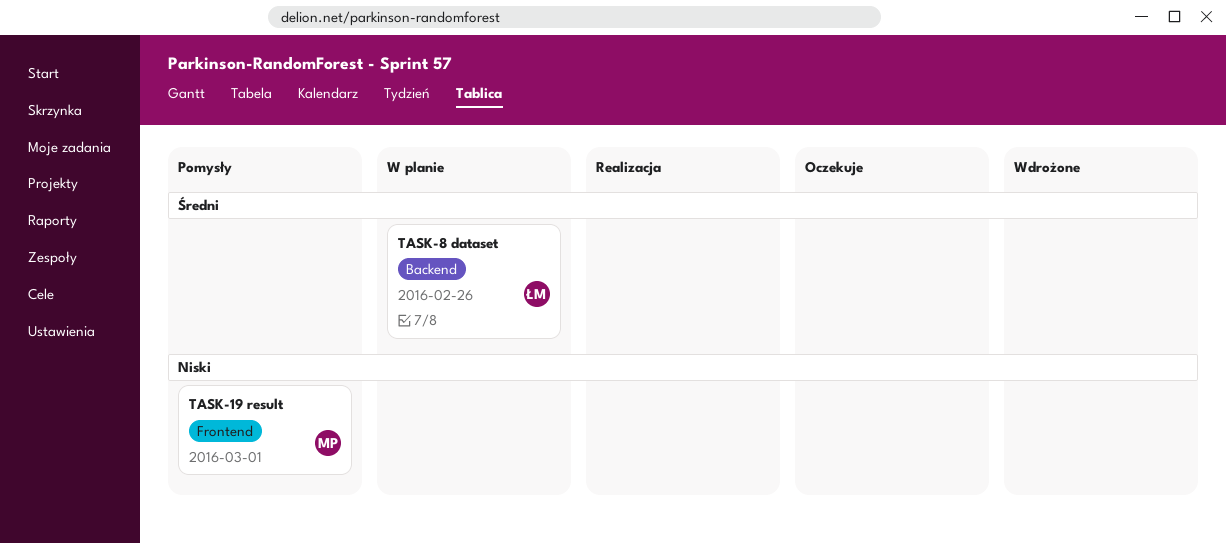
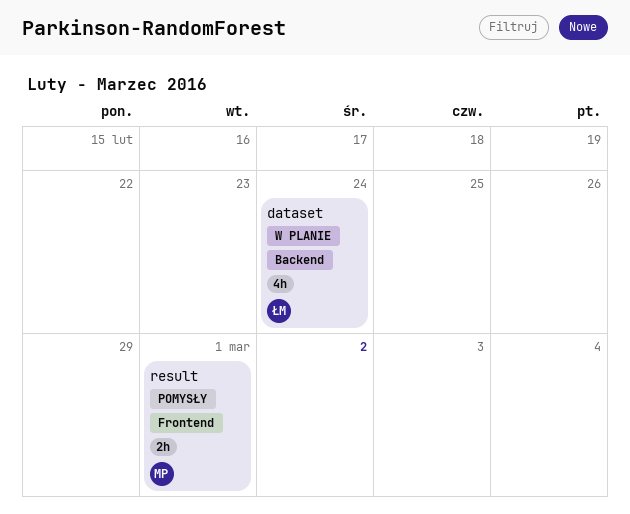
dataset, due: Feb 26 -> Feb 24

